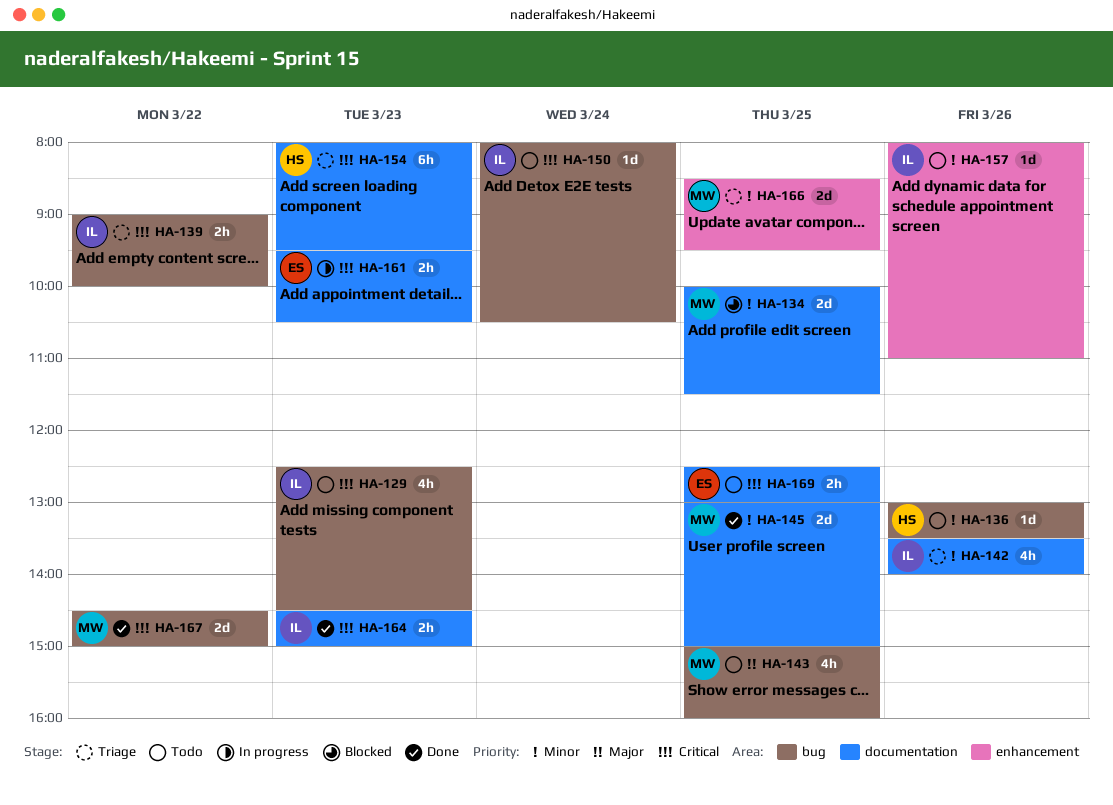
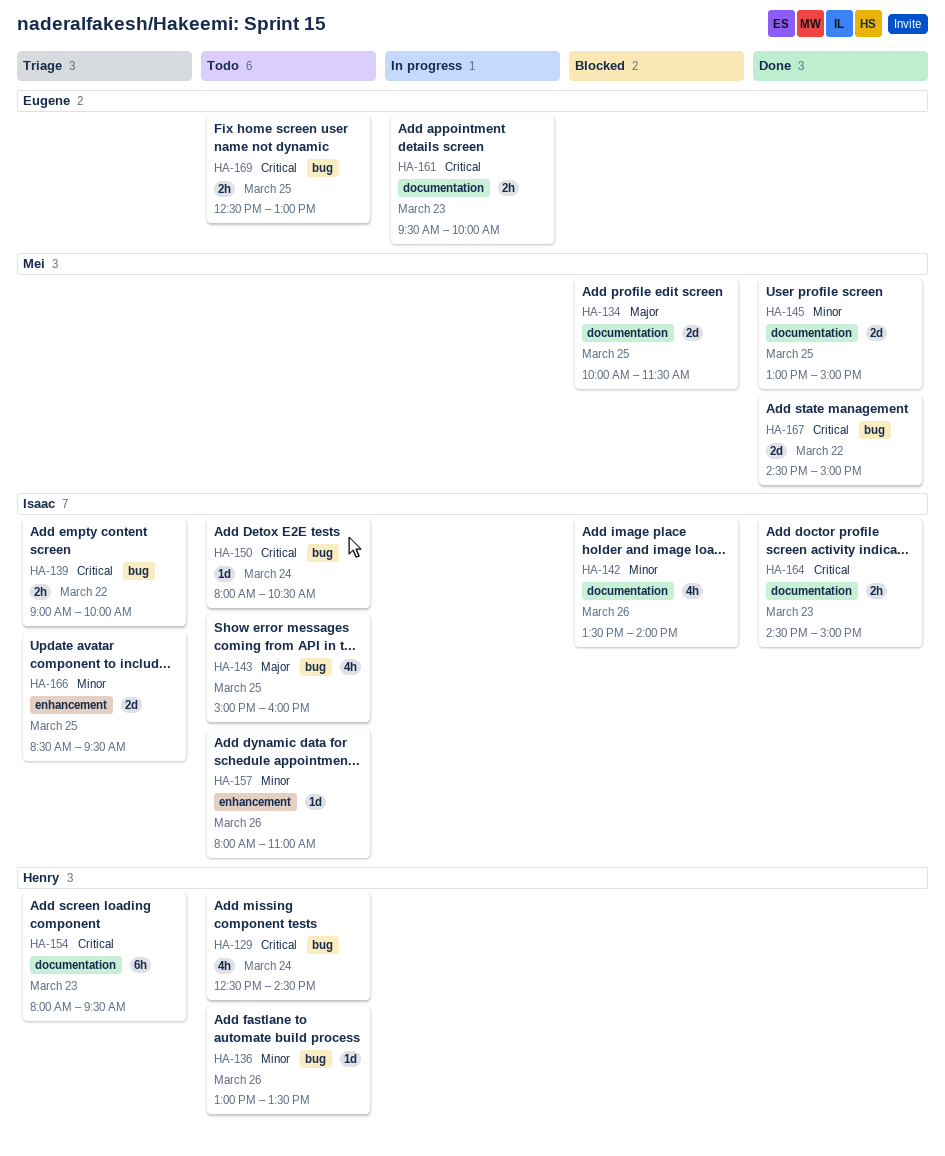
HA-129, owner: Isaac -> Henry
HA-129, day: Mar 23 -> Mar 24
HA-134, priority: Minor -> Major
HA-142, status: Triage -> Blocked
HA-143, owner: Mei -> Isaac
HA-161, ends: 10:30 -> 10:00
HA-166, owner: Mei -> Isaac
HA-169, label: documentation -> bug

